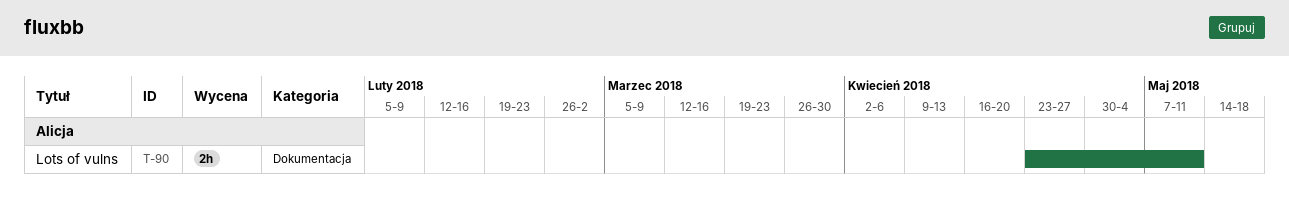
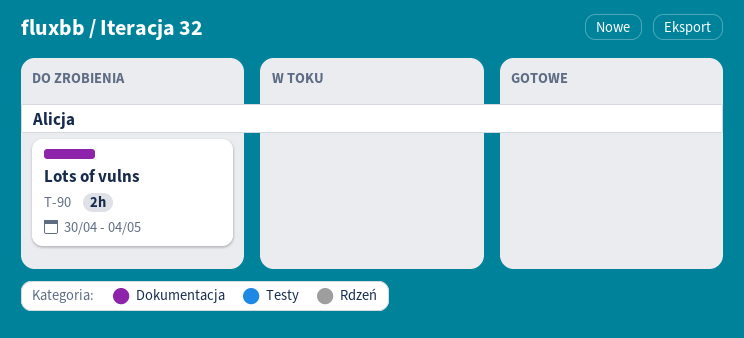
T-90, start: Apr 23 -> Apr 30
T-90, due: May 11 -> May 4

